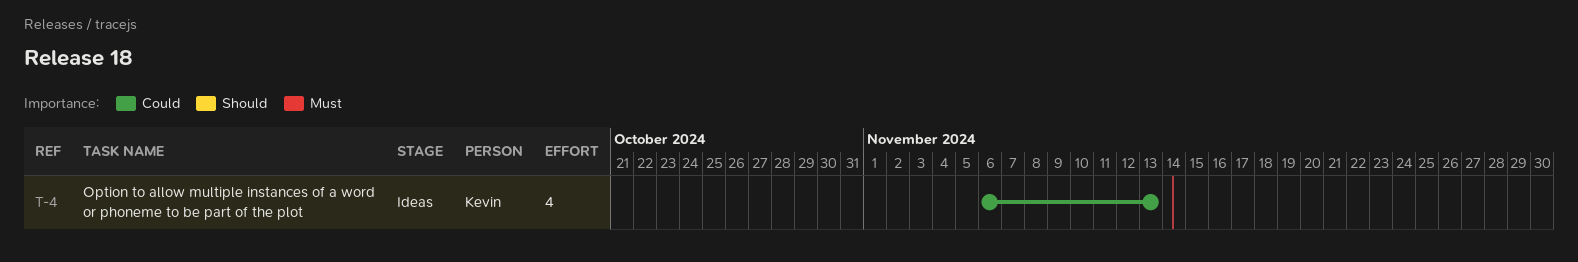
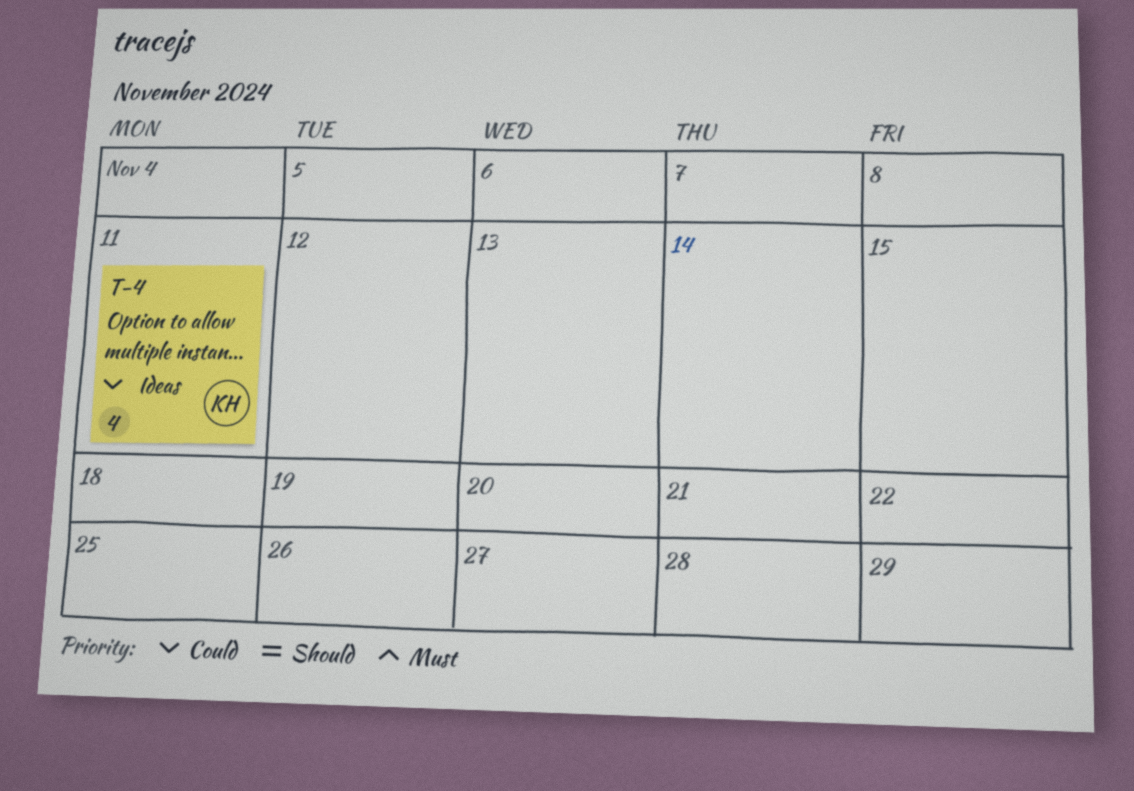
T-4, due: Nov 13 -> Nov 11

